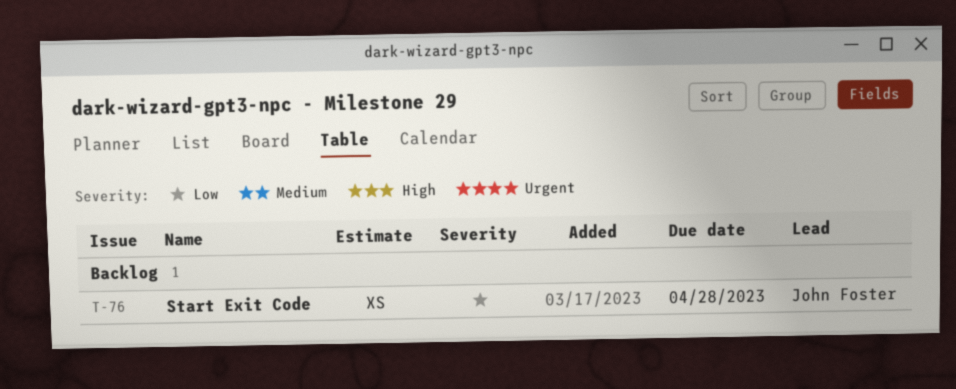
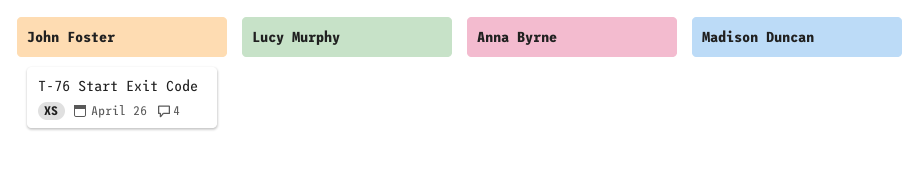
T-76, due: Apr 28 -> Apr 26

